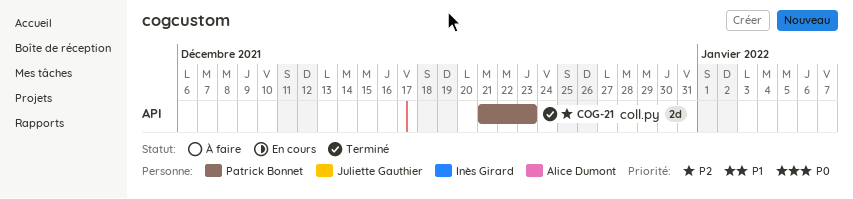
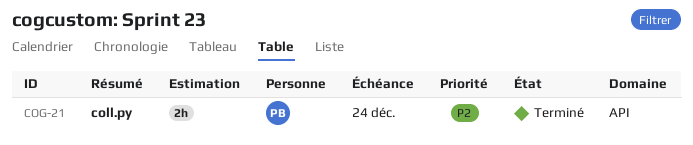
COG-21, estimate: 2d -> 2h
COG-21, due: Dec 23 -> Dec 24

